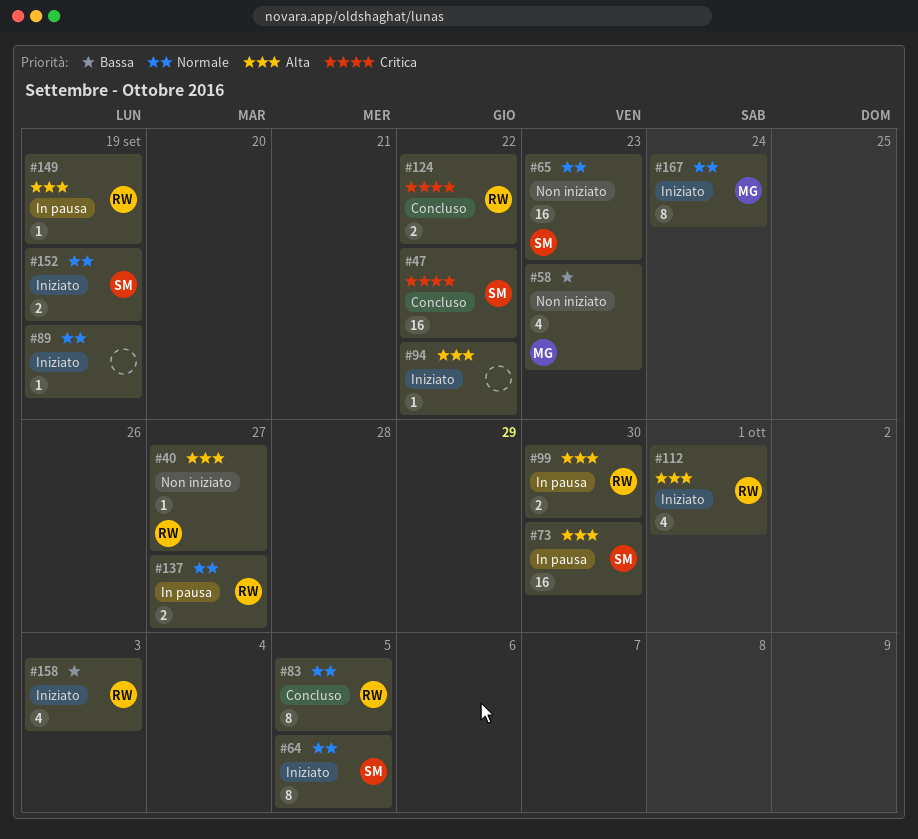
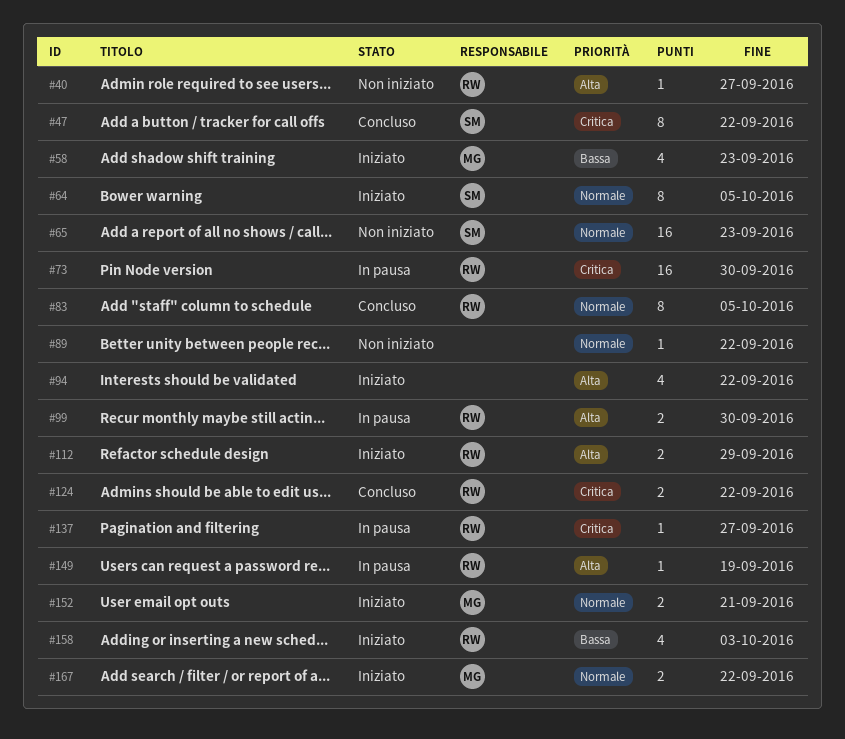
#47, estimate: 16 -> 8
#58, status: Non iniziato -> Iniziato
#73, owner: SM -> RW
#73, priority: Alta -> Critica
#89, status: Iniziato -> Non iniziato
#89, due: Sep 19 -> Sep 22
#94, estimate: 1 -> 4
#112, estimate: 4 -> 2
#112, due: Oct 1 -> Sep 29
#137, priority: Normale -> Critica
#137, estimate: 2 -> 1
#152, owner: SM -> MG
#152, due: Sep 19 -> Sep 21
#167, estimate: 8 -> 2
#167, due: Sep 24 -> Sep 22

